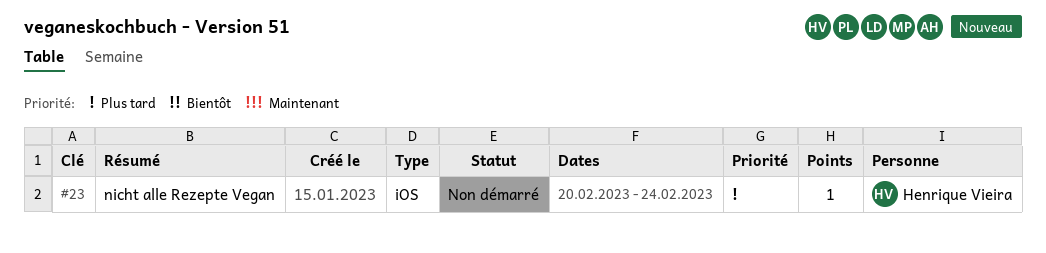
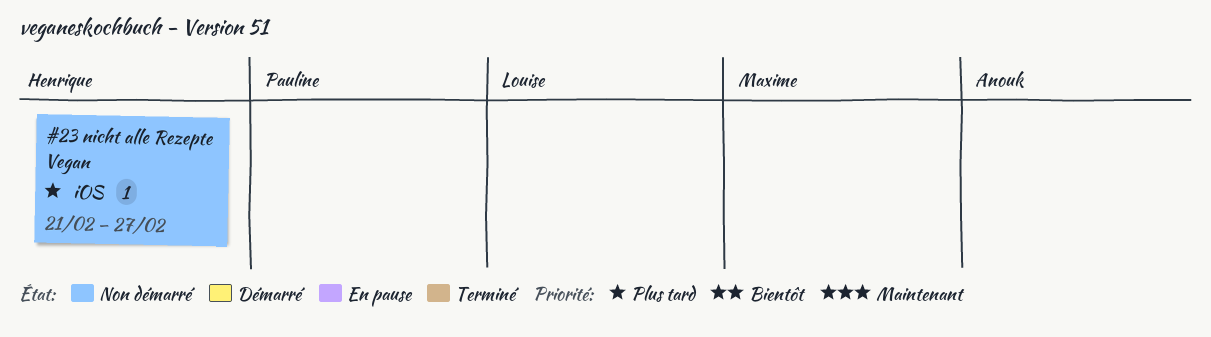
#23, start: Feb 20 -> Feb 21
#23, due: Feb 24 -> Feb 27

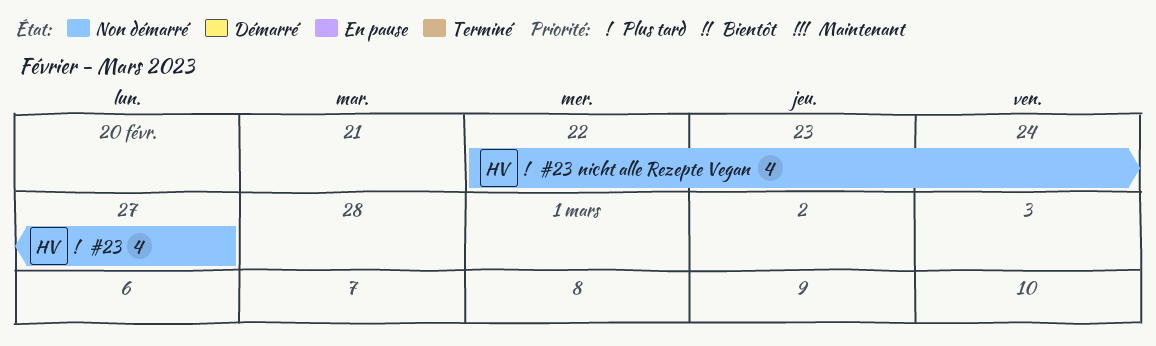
#23, estimate: 1 -> 4
#23, start: Feb 21 -> Feb 22

